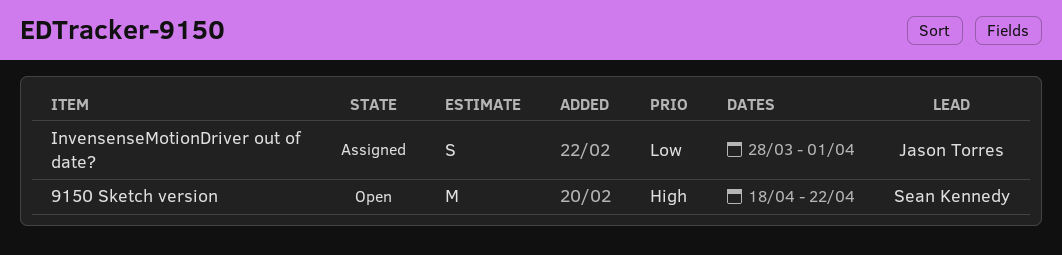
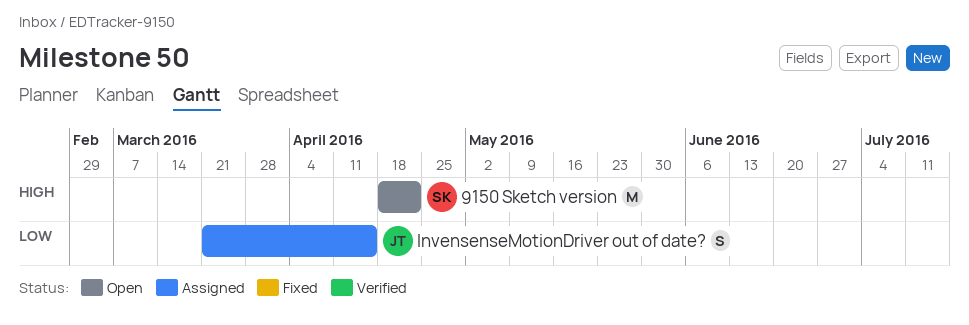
InvensenseMotionDriver out of date?, start: Mar 28 -> Mar 21
InvensenseMotionDriver out of date?, due: Apr 1 -> Apr 15

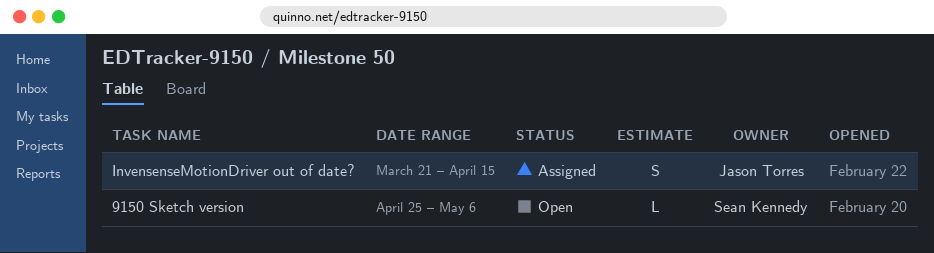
9150 Sketch version, estimate: M -> L
9150 Sketch version, start: Apr 18 -> Apr 25
9150 Sketch version, due: Apr 22 -> May 6

